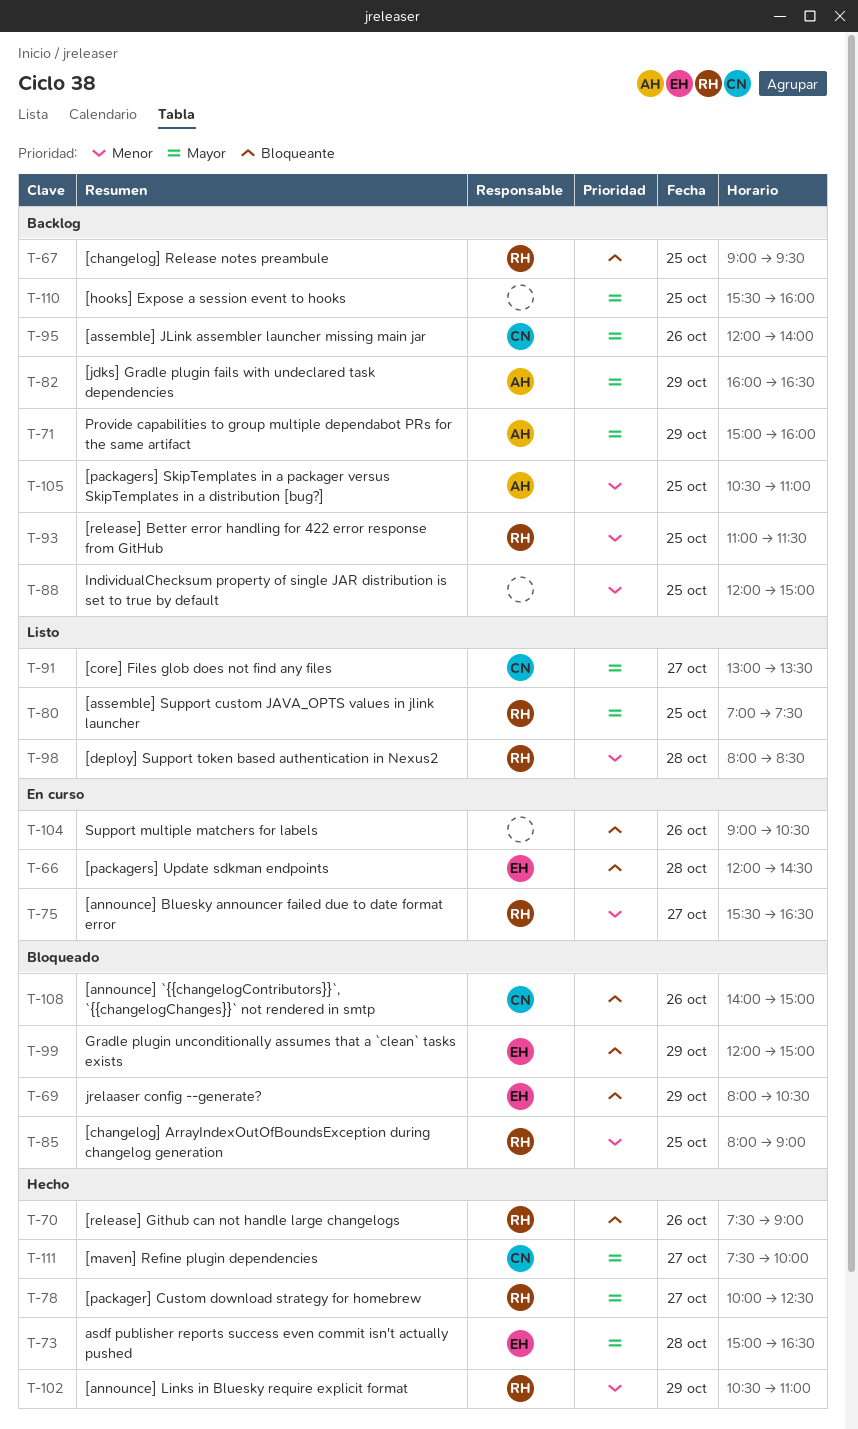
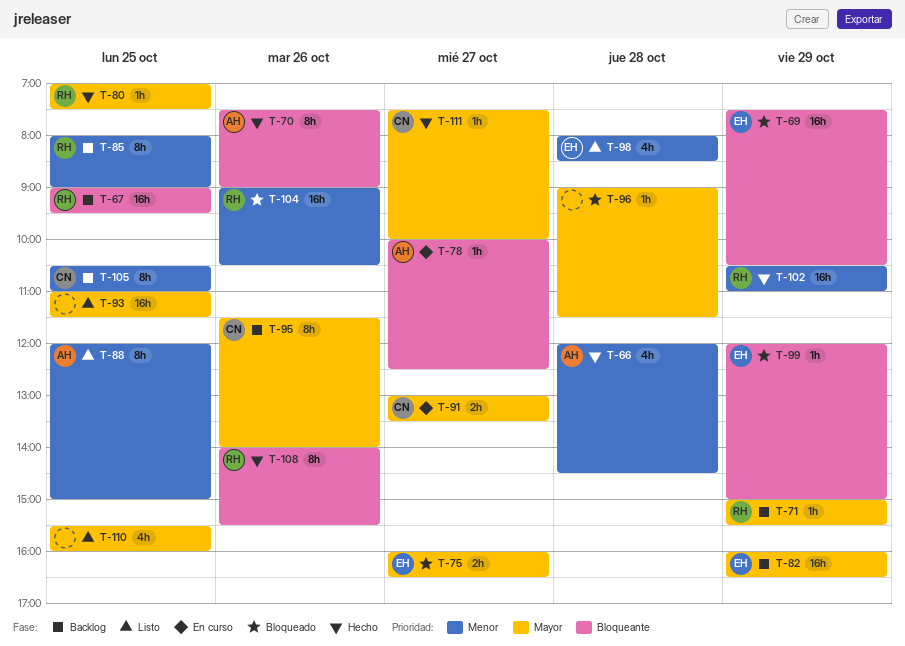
T-66, status: En curso -> Hecho
T-66, owner: EH -> AH
T-66, priority: Bloqueante -> Menor
T-69, begins: 08:00 -> 07:30
T-70, owner: RH -> AH
T-71, owner: AH -> RH
T-71, ends: 16:00 -> 15:30
T-73: present -> none
T-75, status: En curso -> Bloqueado
T-75, owner: RH -> EH
T-75, priority: Menor -> Mayor
T-75, begins: 15:30 -> 16:00
T-78, status: Hecho -> En curso
T-78, owner: RH -> AH
T-78, priority: Mayor -> Bloqueante
T-80, status: Listo -> Hecho
T-82, owner: AH -> EH
T-85, status: Bloqueado -> Backlog
T-88, status: Backlog -> Listo
T-88, owner: none -> AH
T-91, status: Listo -> En curso
T-93, status: Backlog -> Listo
T-93, owner: RH -> none
T-93, priority: Menor -> Mayor
T-95, begins: 12:00 -> 11:30
T-96: none -> present
T-98, owner: RH -> EH
T-104, status: En curso -> Bloqueado
T-104, owner: none -> RH
T-104, priority: Bloqueante -> Menor
T-105, owner: AH -> CN
T-108, status: Bloqueado -> Hecho
T-108, owner: CN -> RH
T-108, ends: 15:00 -> 15:30
T-110, status: Backlog -> Listo

